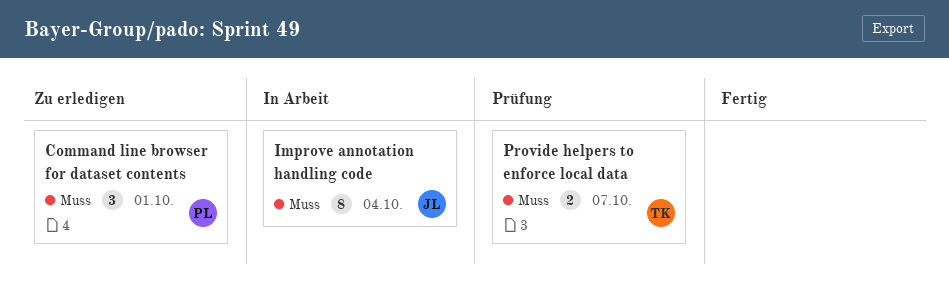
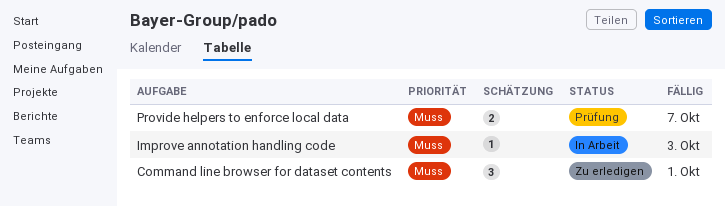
Improve annotation handling code, estimate: 8 -> 1
Improve annotation handling code, due: Oct 4 -> Oct 3

